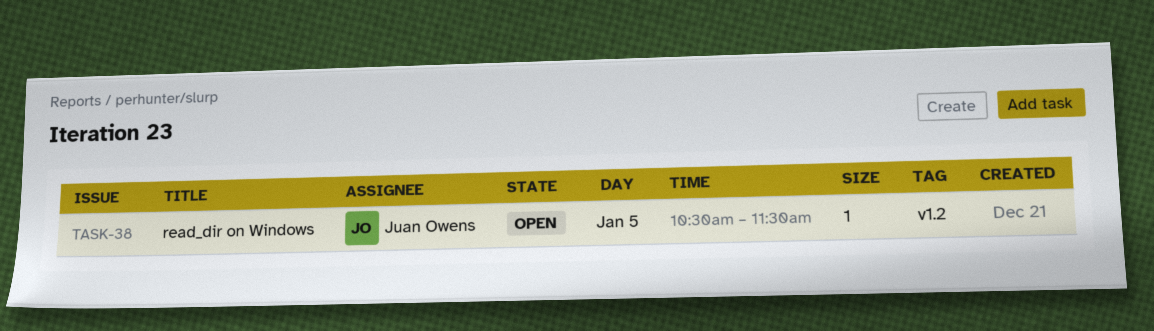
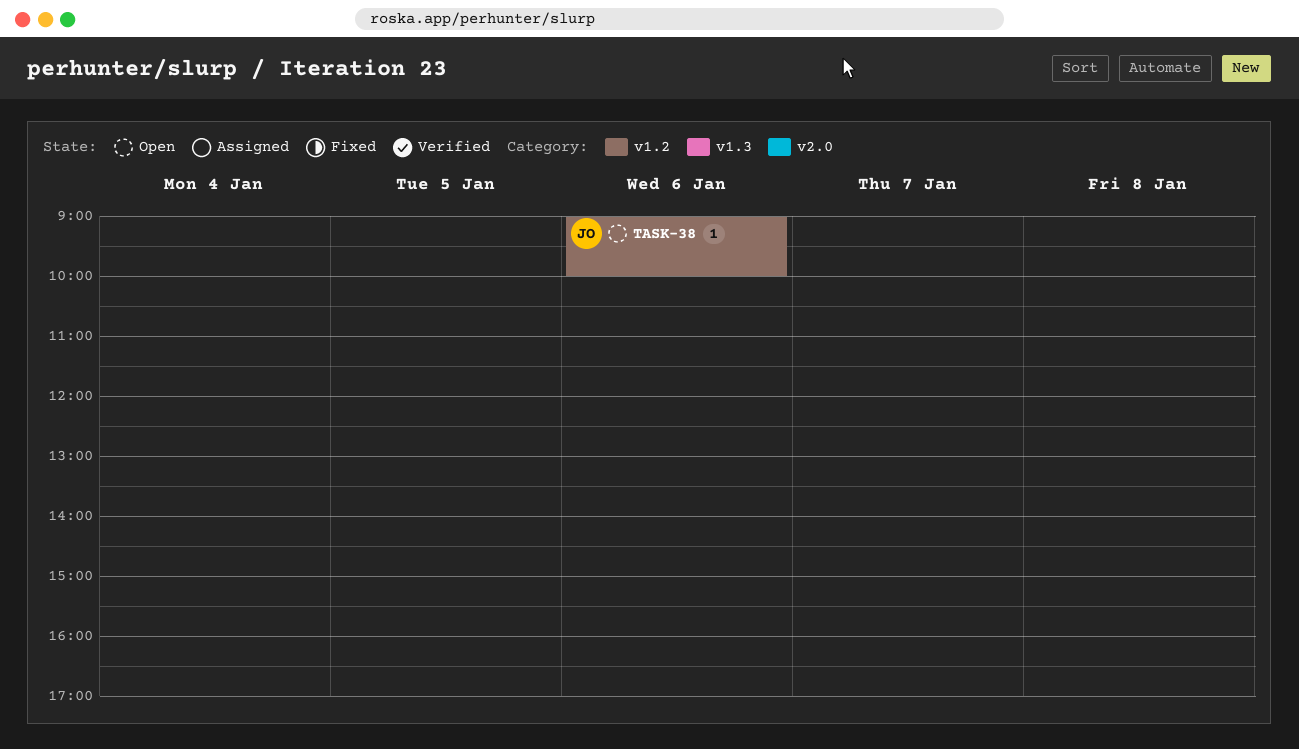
TASK-38, day: Jan 5 -> Jan 6
TASK-38, begins: 10:30 -> 09:00
TASK-38, ends: 11:30 -> 10:00

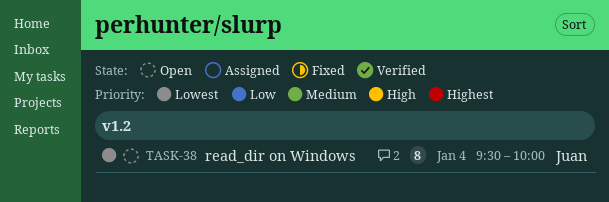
TASK-38, estimate: 1 -> 8
TASK-38, day: Jan 6 -> Jan 4
TASK-38, begins: 09:00 -> 09:30

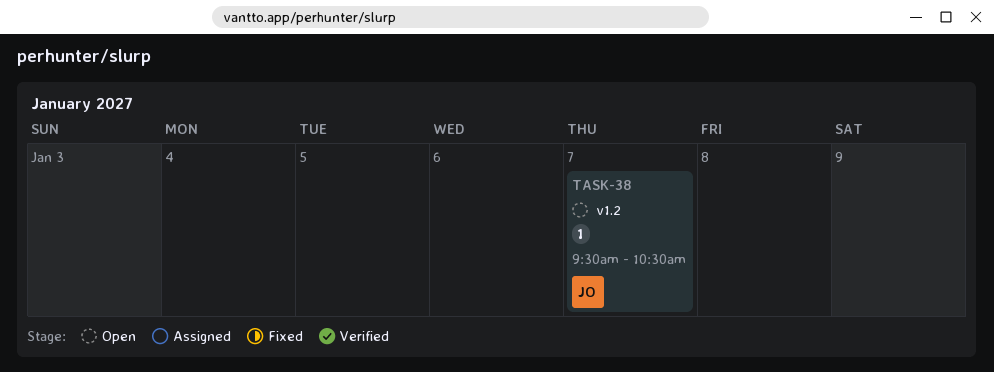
TASK-38, estimate: 8 -> 1
TASK-38, day: Jan 4 -> Jan 7
TASK-38, ends: 10:00 -> 10:30

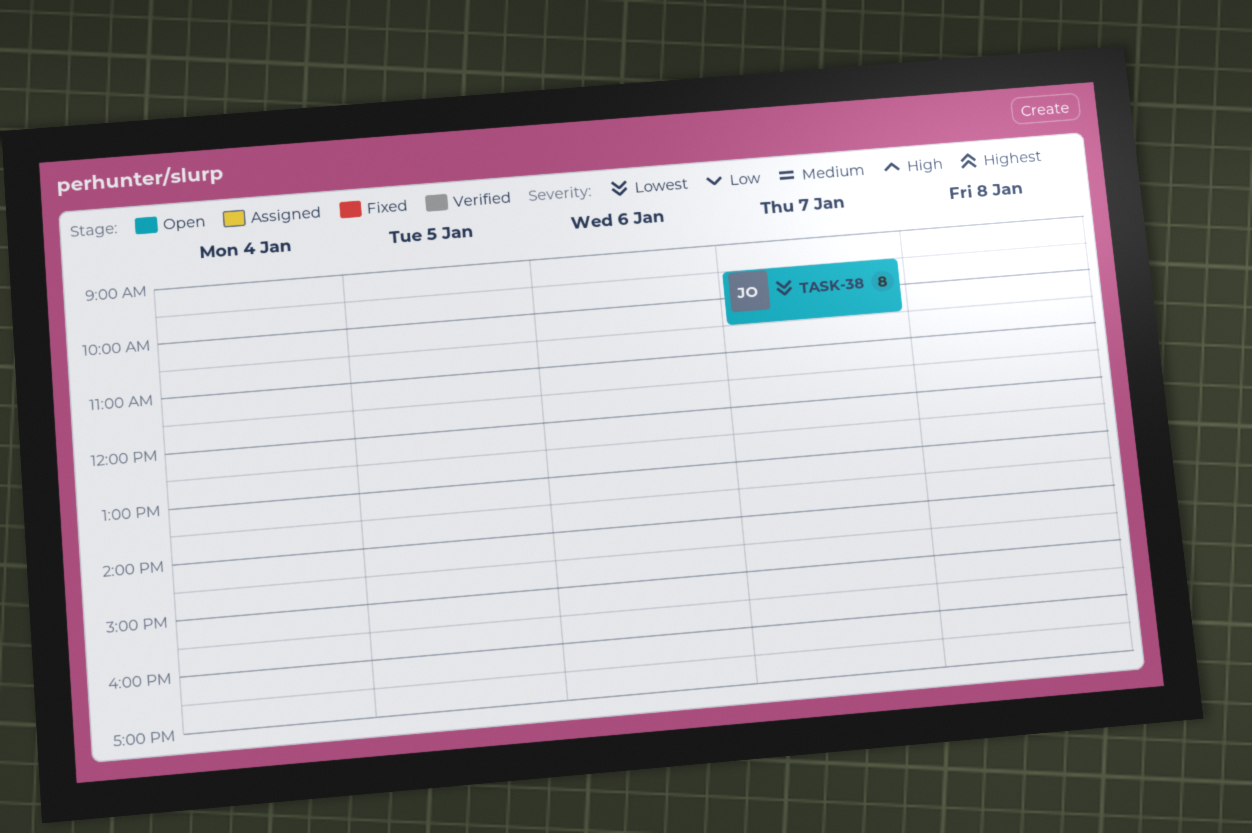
TASK-38, estimate: 1 -> 8

